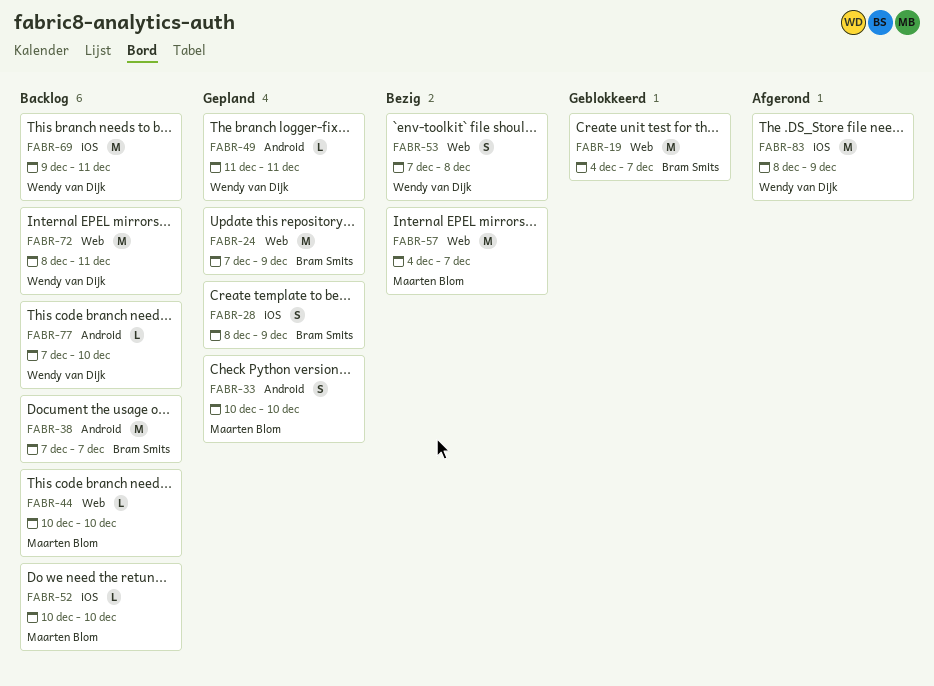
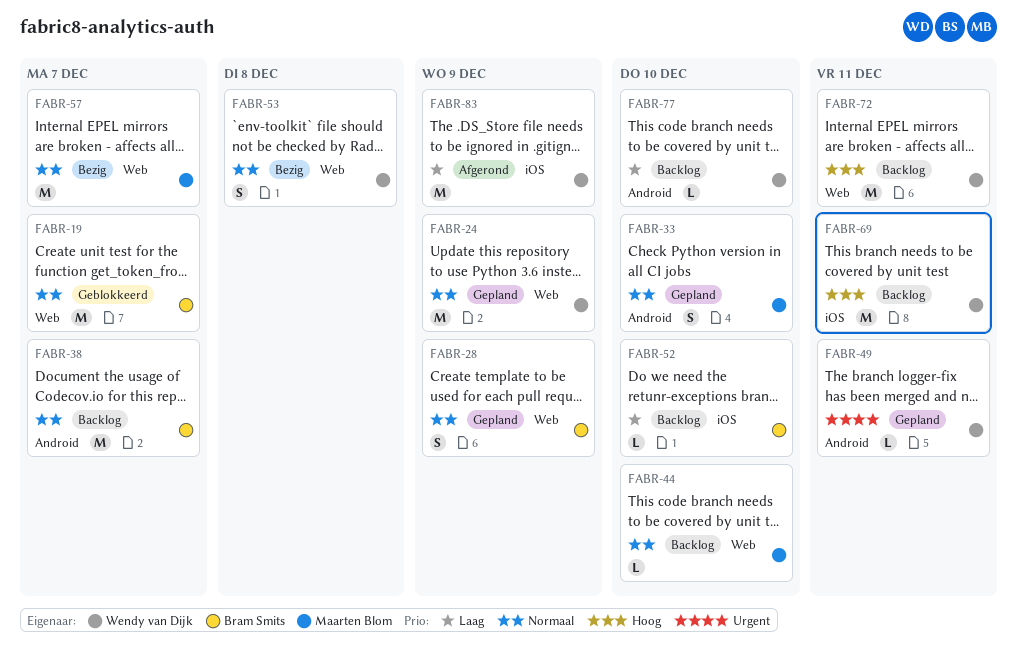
FABR-24, owner: Bram Smits -> Wendy van Dijk
FABR-28, label: iOS -> Web
FABR-52, owner: Maarten Blom -> Bram Smits

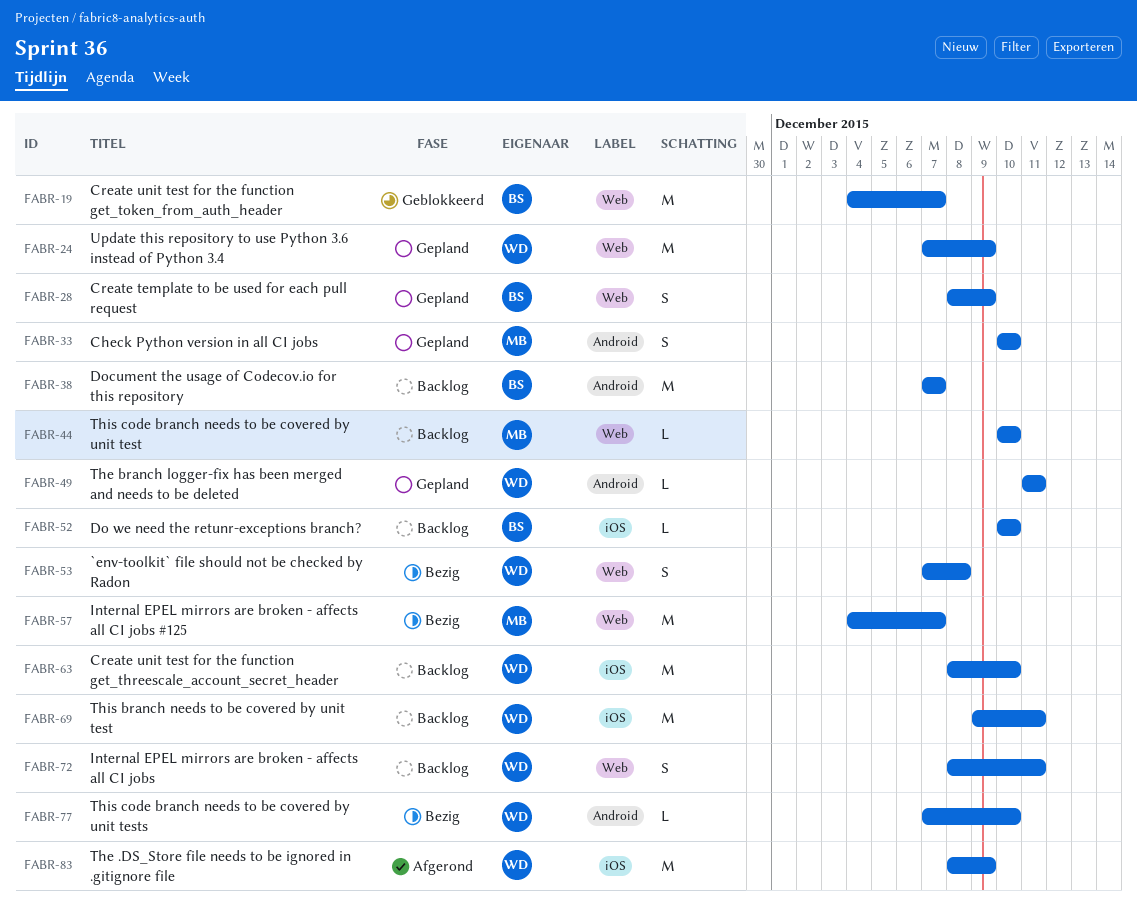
FABR-63: none -> present
FABR-72, estimate: M -> S
FABR-77, status: Backlog -> Bezig

